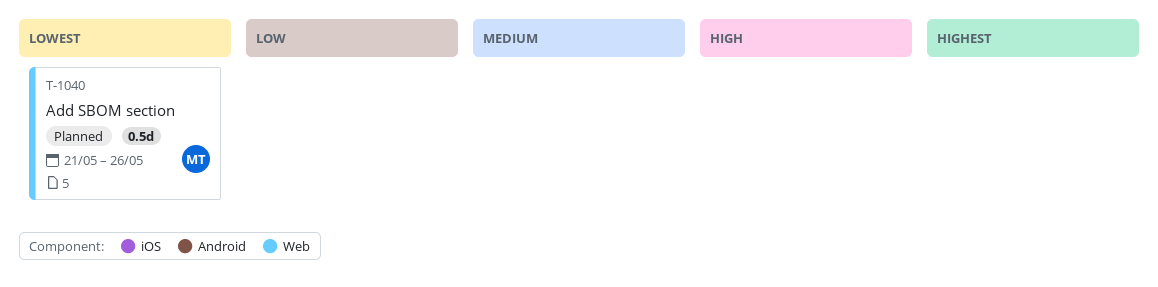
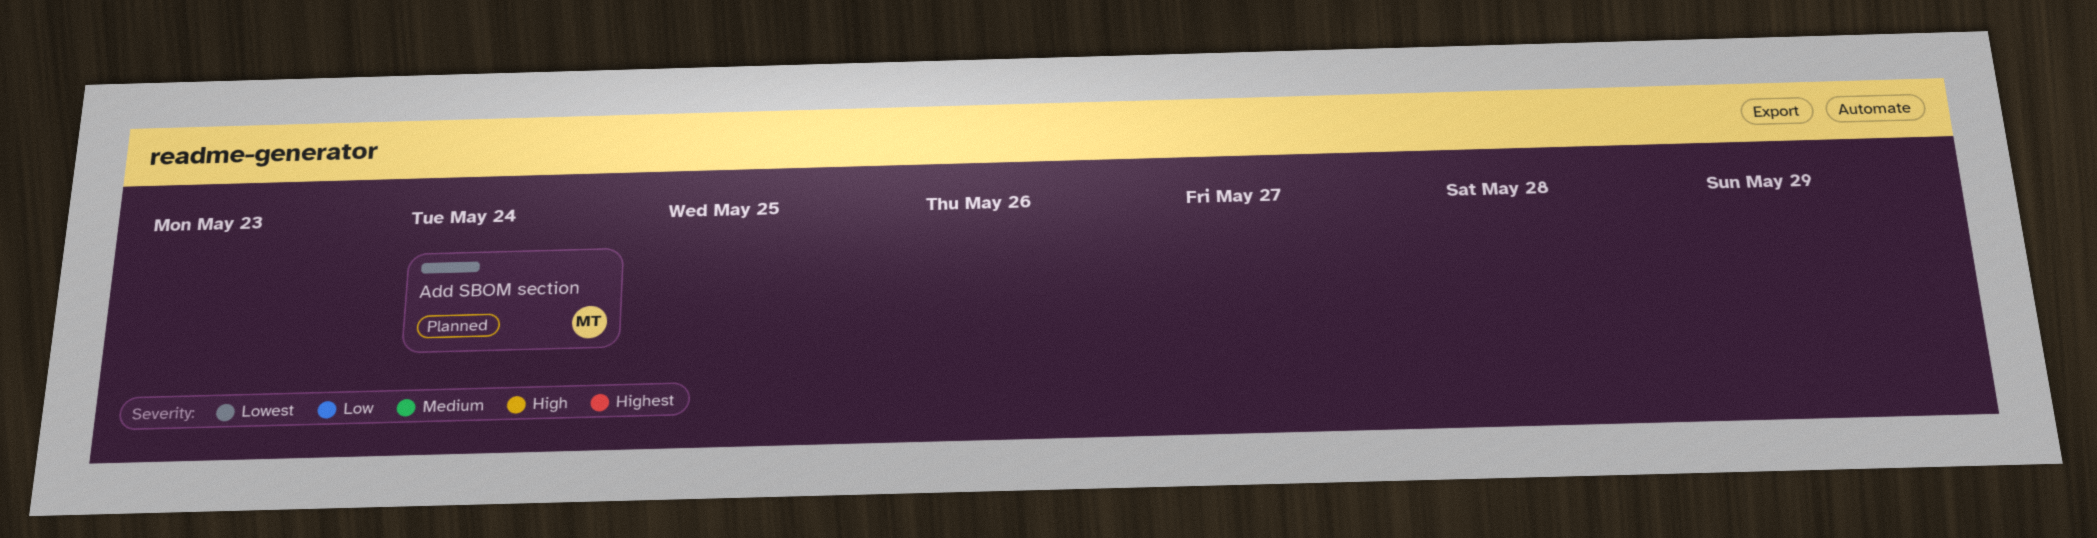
Add SBOM section, due: May 26 -> May 24

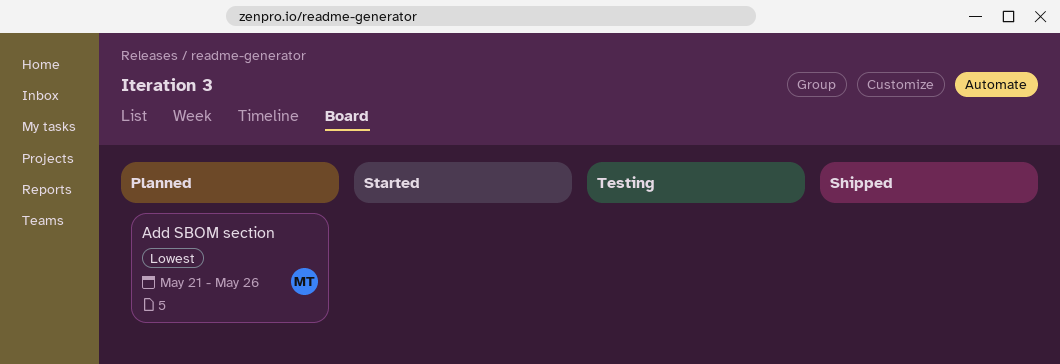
Add SBOM section, due: May 24 -> May 26

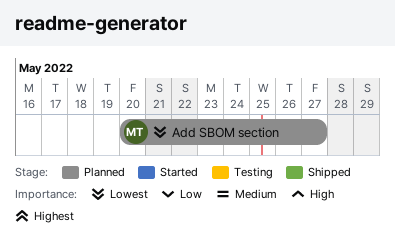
Add SBOM section, start: May 21 -> May 20
Add SBOM section, due: May 26 -> May 27

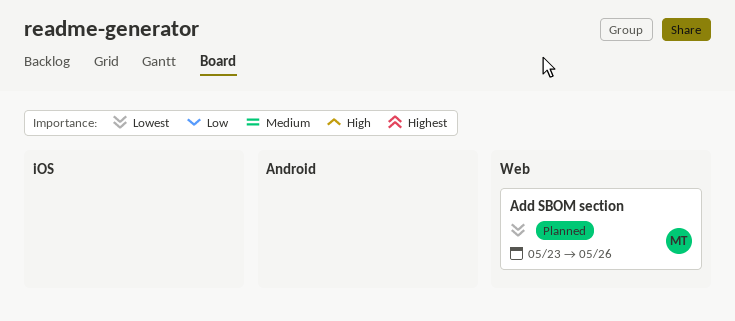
Add SBOM section, start: May 20 -> May 23
Add SBOM section, due: May 27 -> May 26

